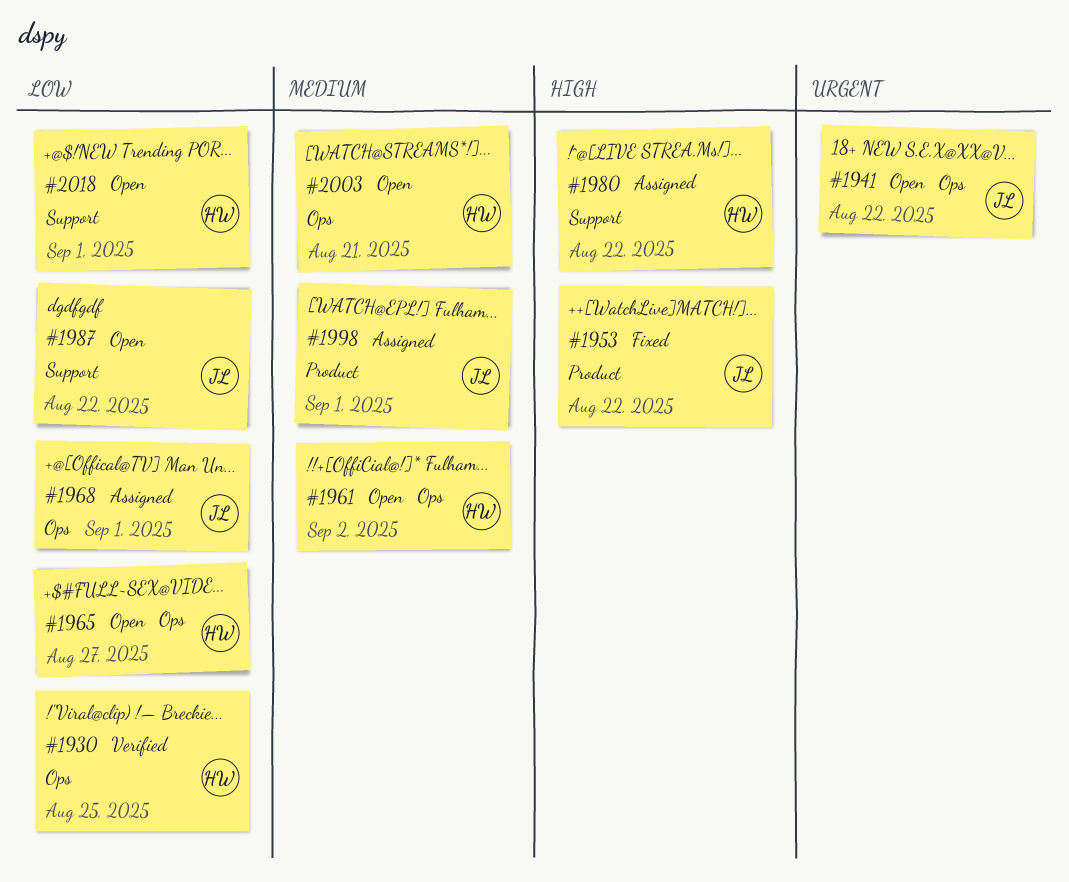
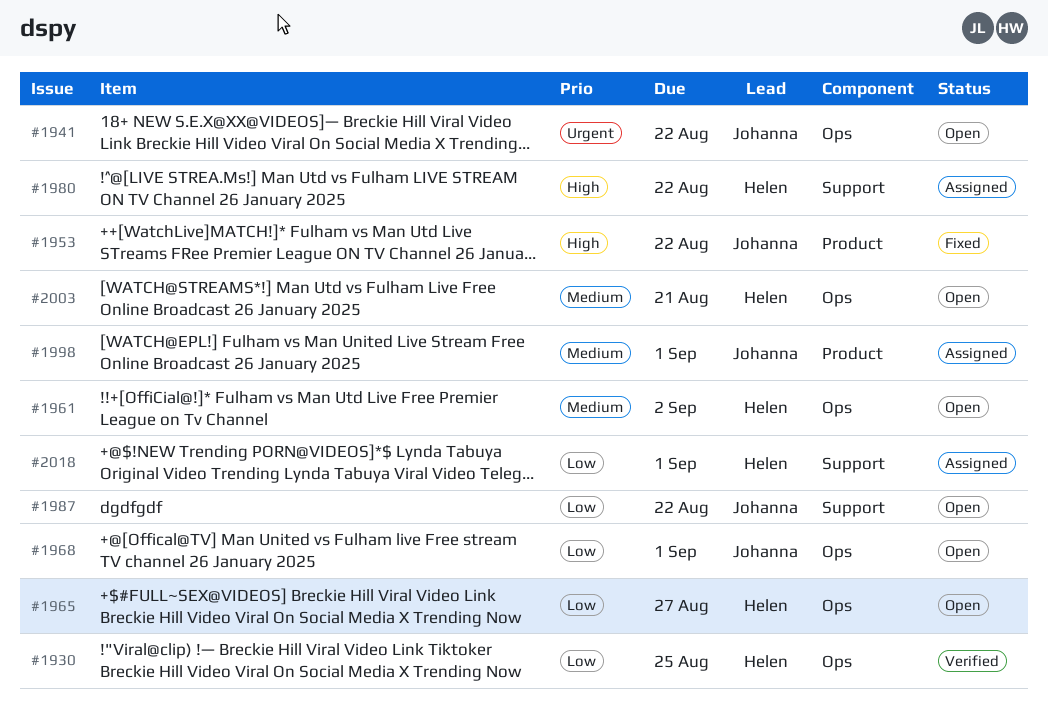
#1968, status: Assigned -> Open
#2018, status: Open -> Assigned

